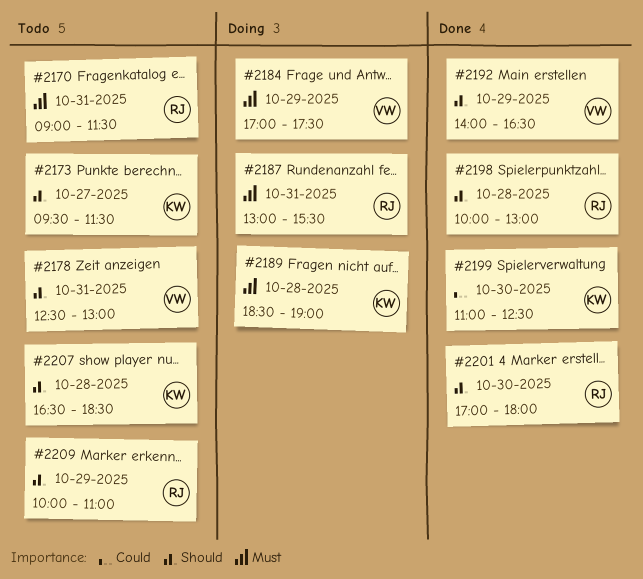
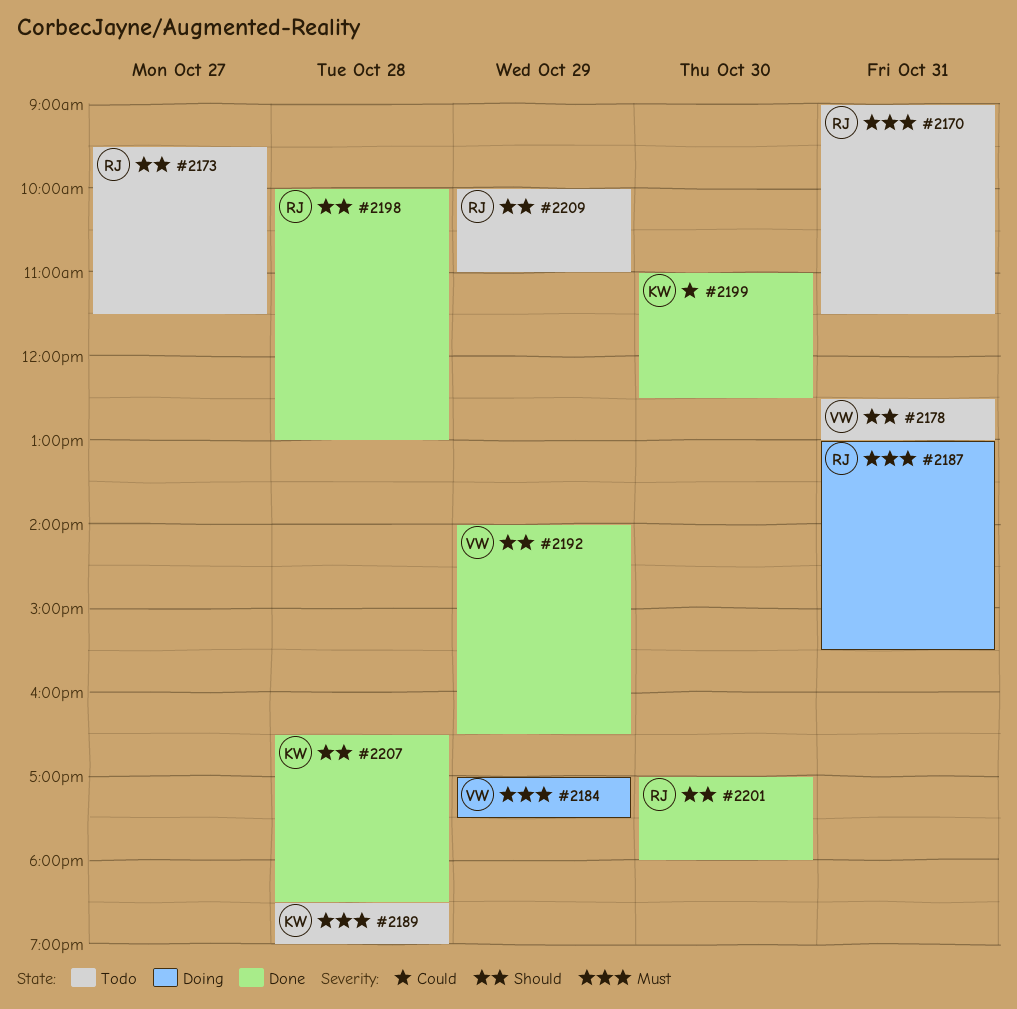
#2173, owner: KW -> RJ
#2189, status: Doing -> Todo
#2207, status: Todo -> Done

